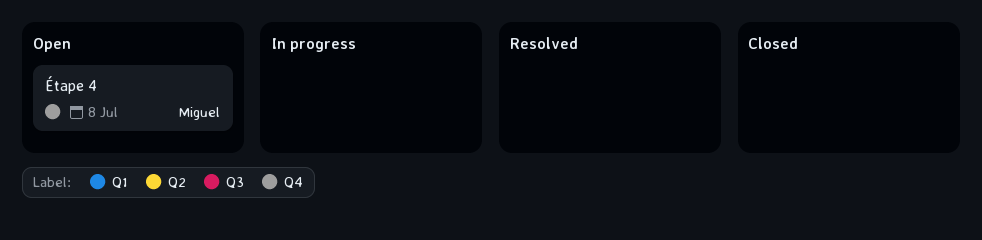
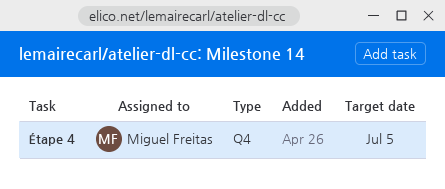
Étape 4, due: Jul 8 -> Jul 5

